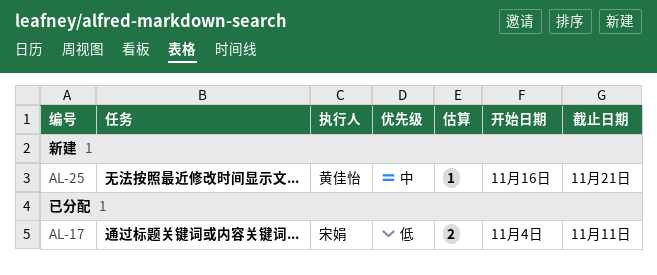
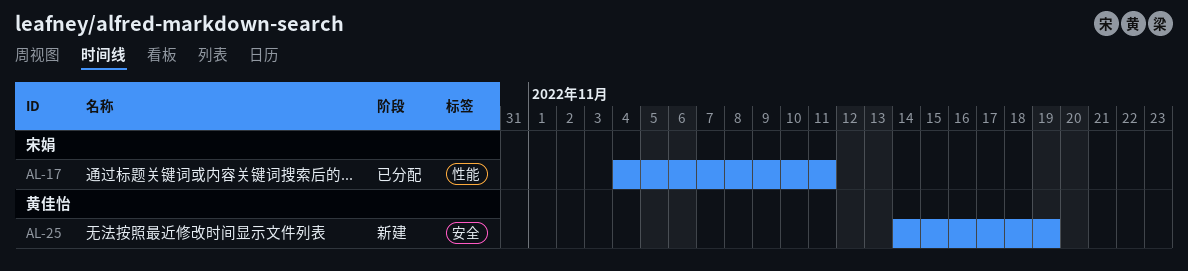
AL-25, start: Nov 16 -> Nov 14
AL-25, due: Nov 21 -> Nov 19

